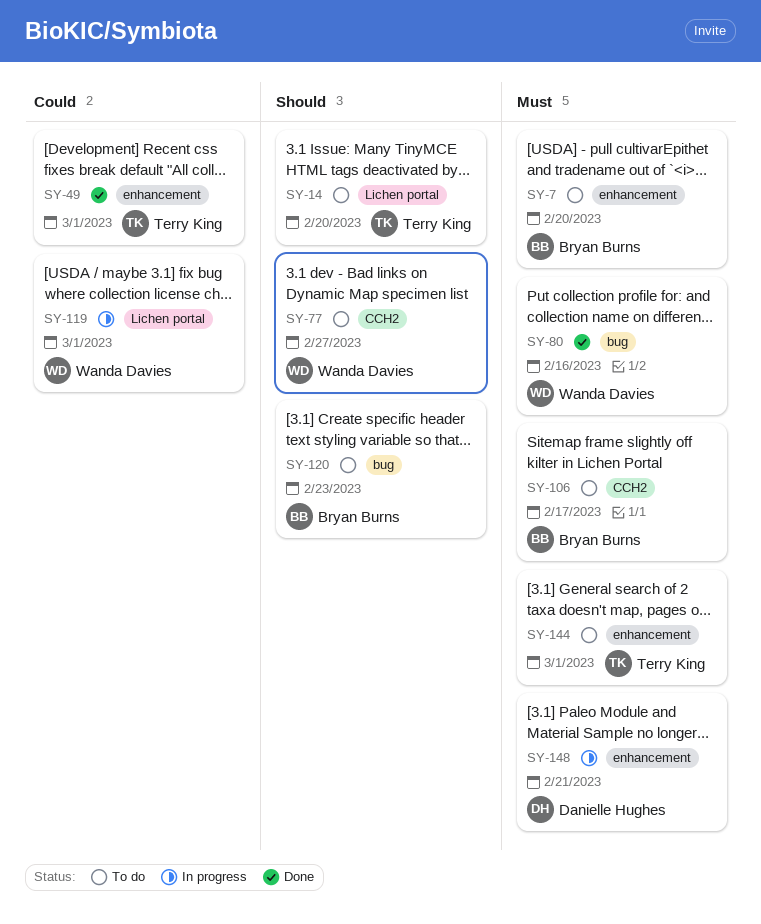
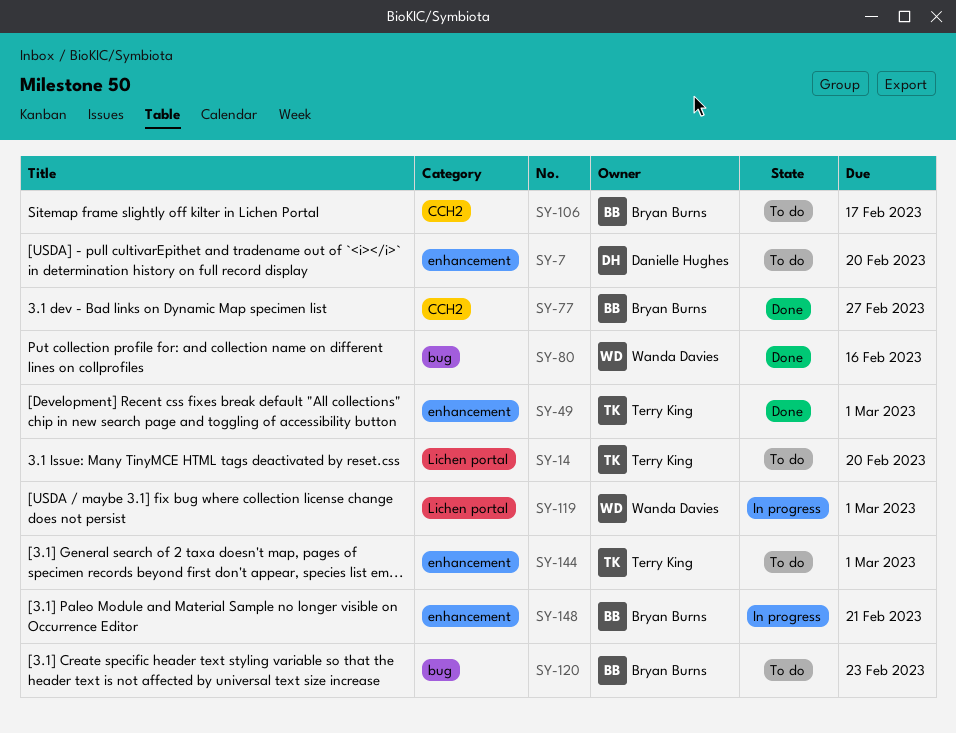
SY-7, owner: Bryan Burns -> Danielle Hughes
SY-77, status: To do -> Done
SY-77, owner: Wanda Davies -> Bryan Burns
SY-148, owner: Danielle Hughes -> Bryan Burns

